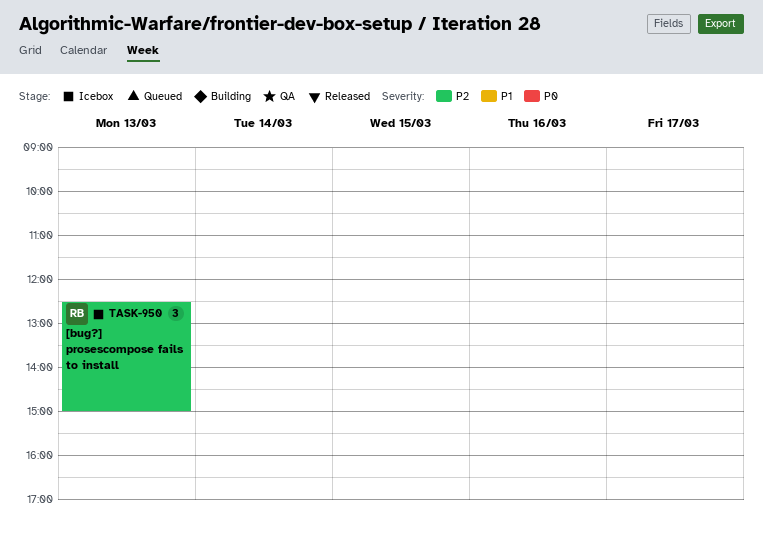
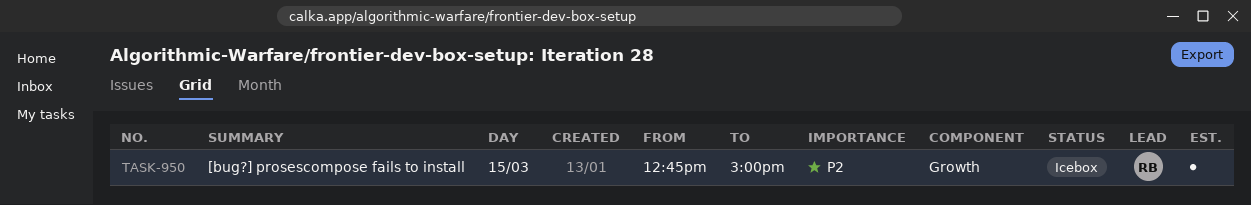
TASK-950, estimate: 3 -> 1
TASK-950, day: Mar 13 -> Mar 15
TASK-950, begins: 12:30 -> 12:45

